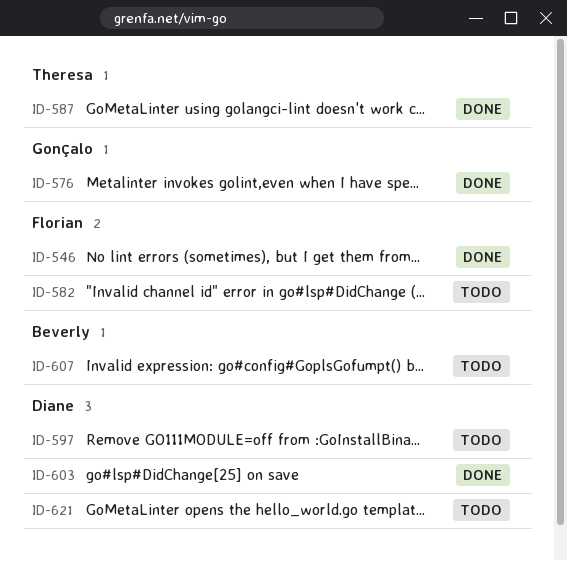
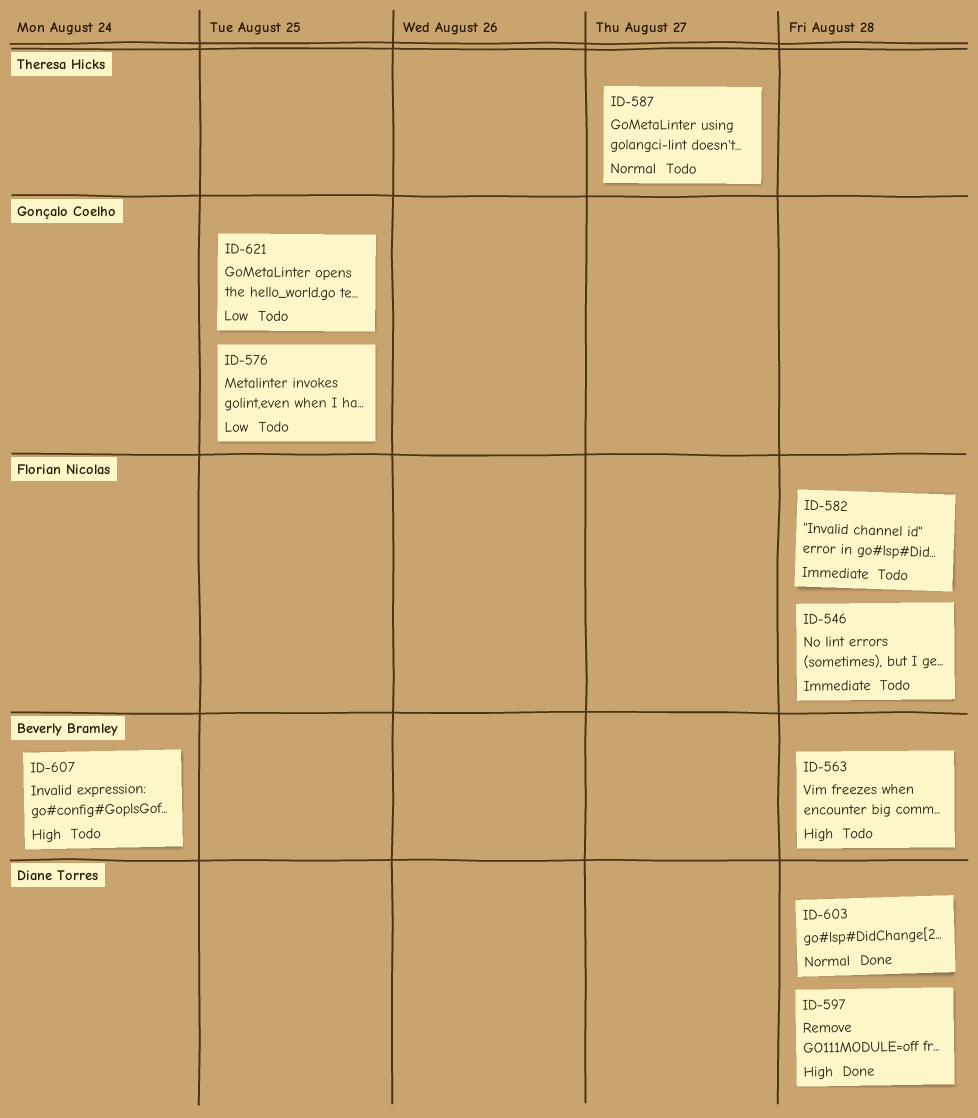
ID-546, status: Done -> Todo
ID-563: none -> present
ID-576, status: Done -> Todo
ID-587, status: Done -> Todo
ID-597, status: Todo -> Done
ID-621, owner: Diane Torres -> Gonçalo Coelho

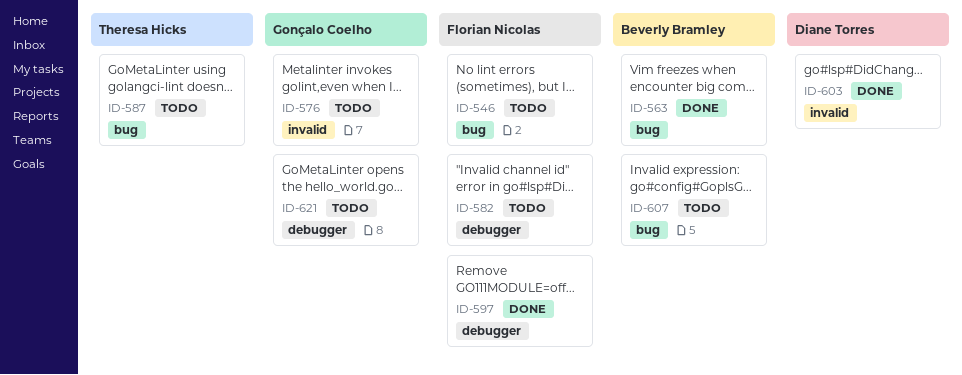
ID-563, status: Todo -> Done
ID-597, owner: Diane Torres -> Florian Nicolas

